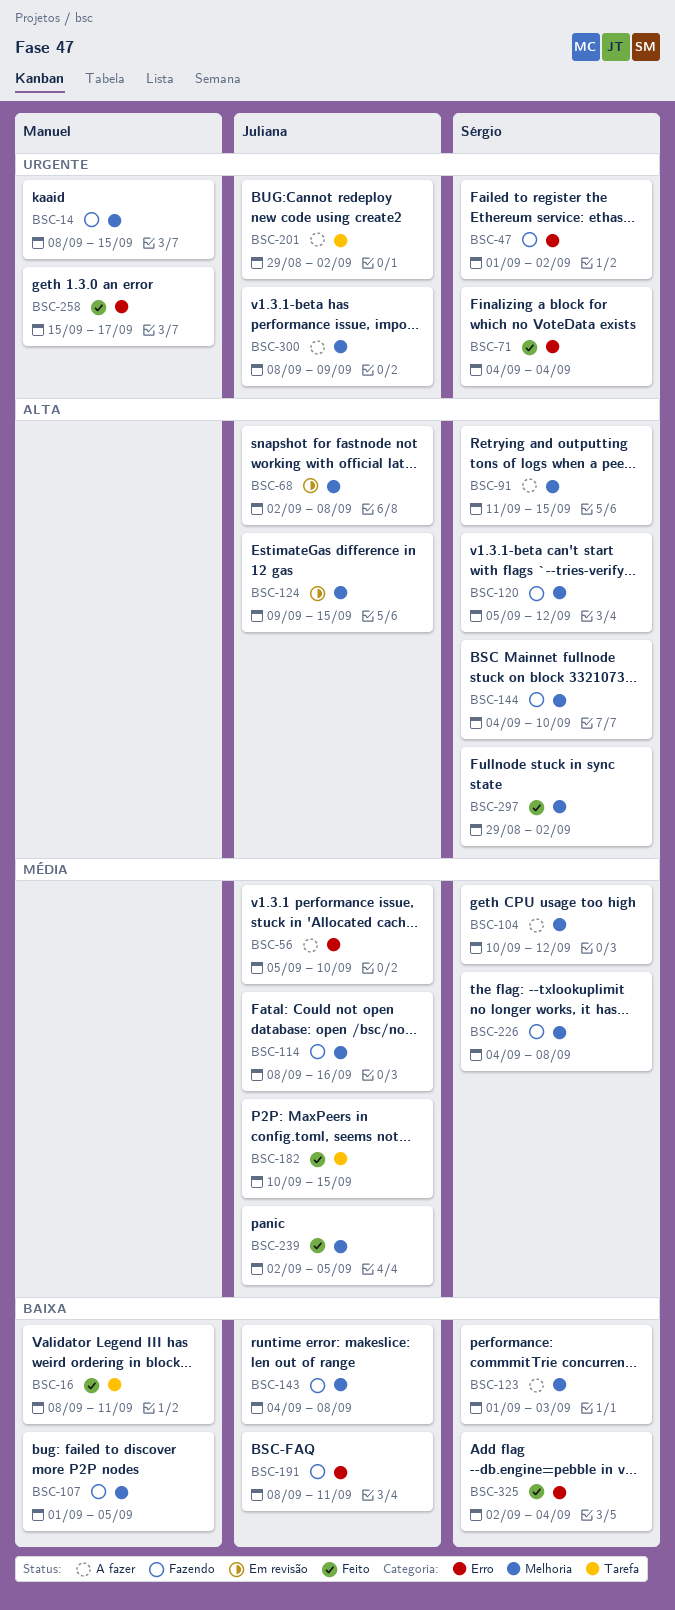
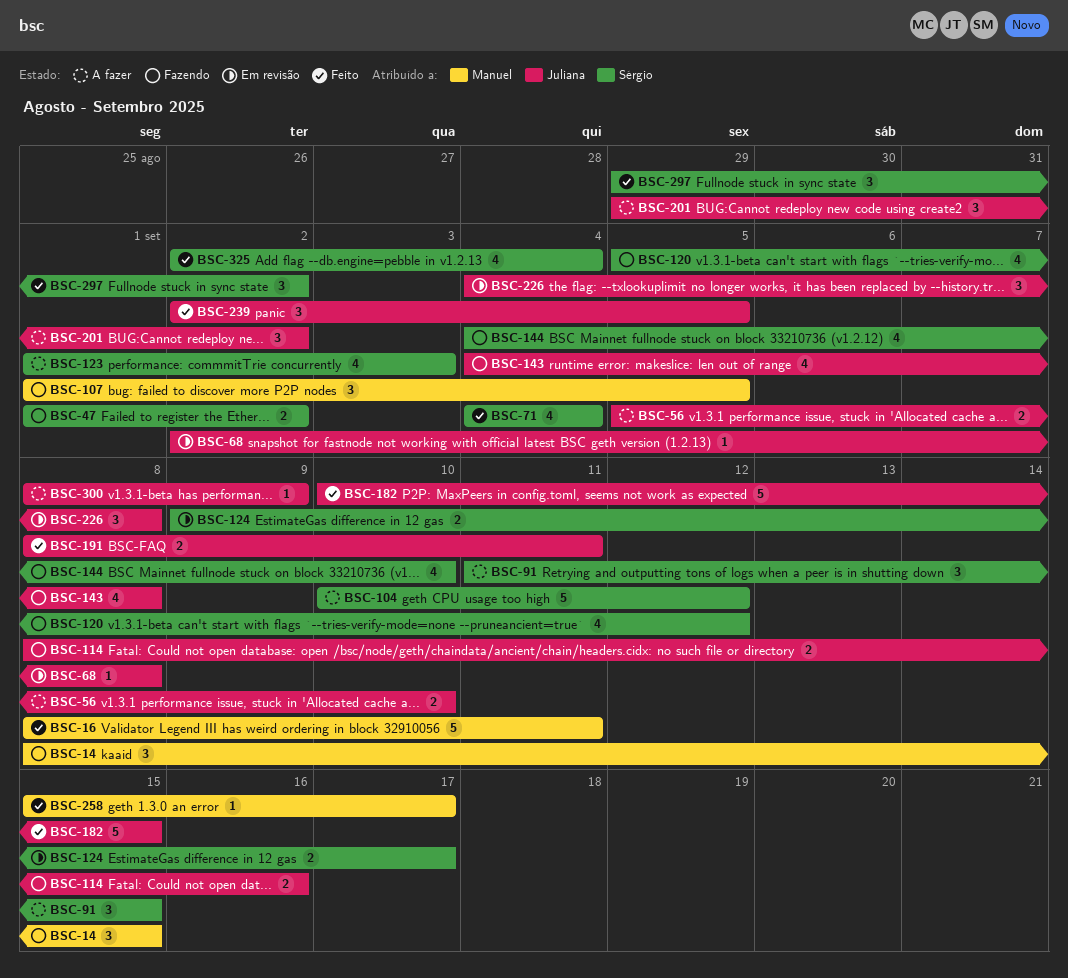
BSC-124, owner: Juliana -> Sérgio
BSC-124, due: Sep 15 -> Sep 17
BSC-191, status: Fazendo -> Feito
BSC-226, status: Fazendo -> Em revisão
BSC-226, owner: Sérgio -> Juliana

